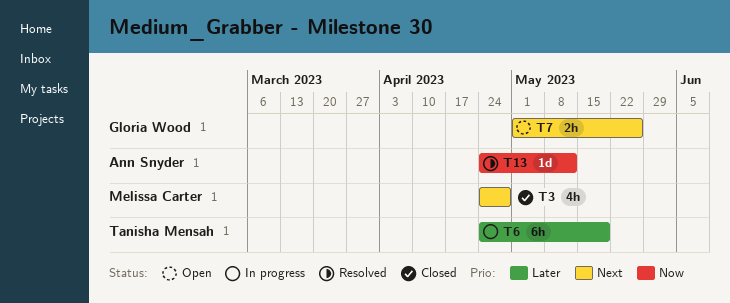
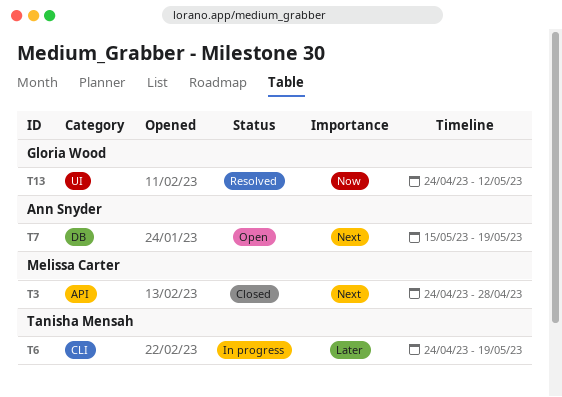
T7, owner: Gloria Wood -> Ann Snyder
T7, start: May 1 -> May 15
T7, due: May 26 -> May 19
T13, owner: Ann Snyder -> Gloria Wood

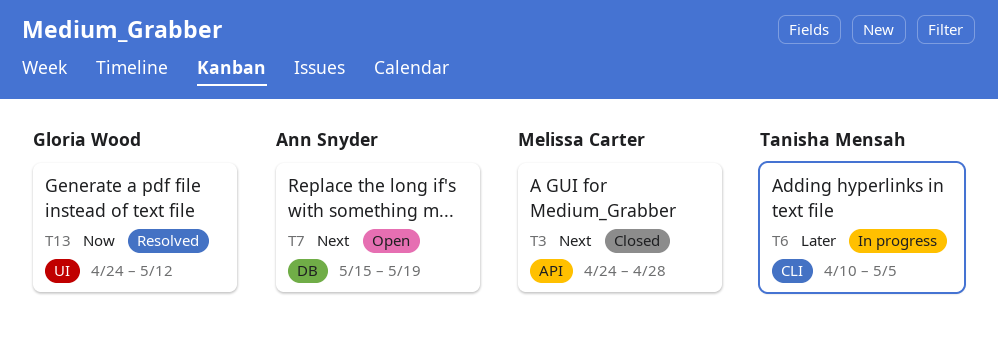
T6, start: Apr 24 -> Apr 10
T6, due: May 19 -> May 5

